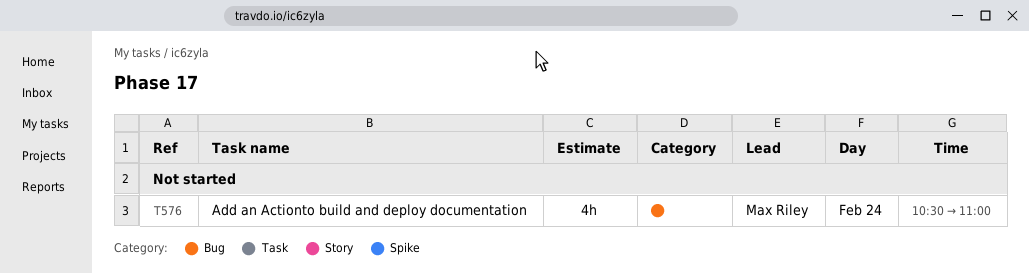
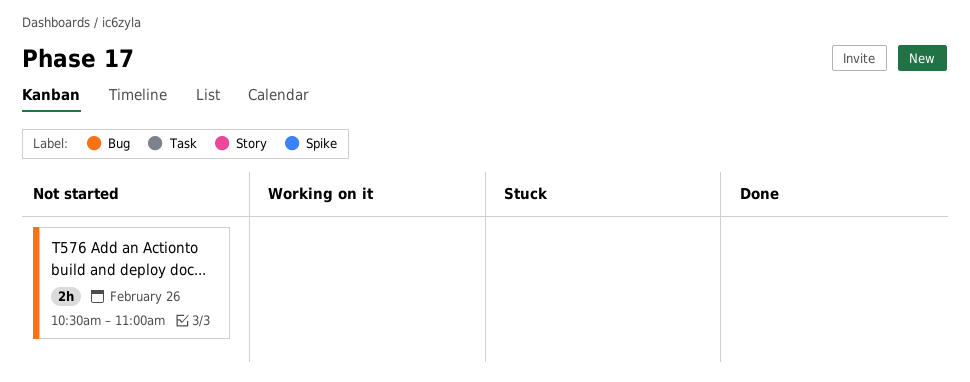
T576, estimate: 4h -> 2h
T576, day: Feb 24 -> Feb 26

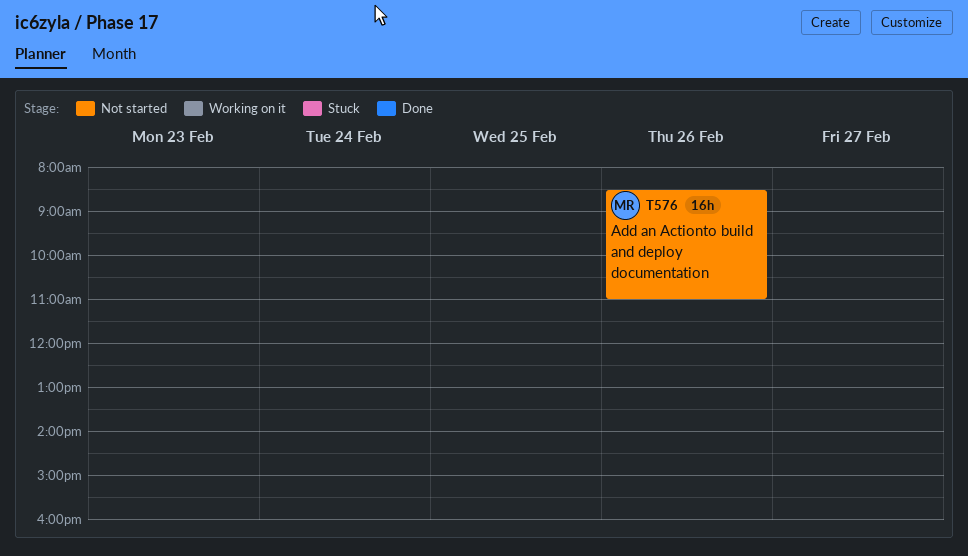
T576, estimate: 2h -> 16h
T576, begins: 10:30 -> 08:30

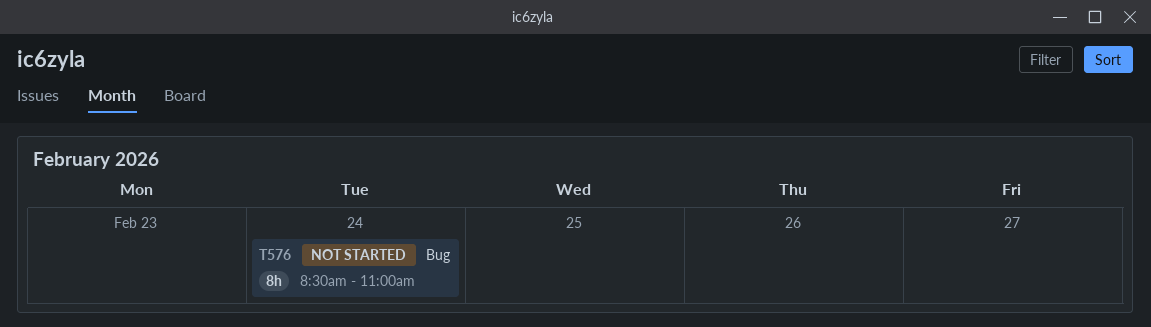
T576, estimate: 16h -> 8h
T576, day: Feb 26 -> Feb 24

